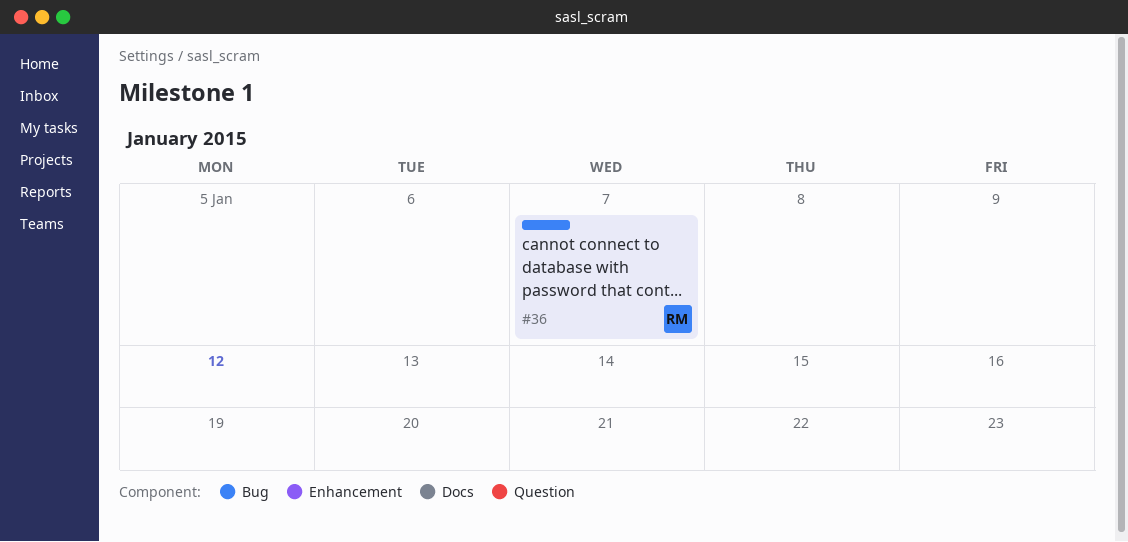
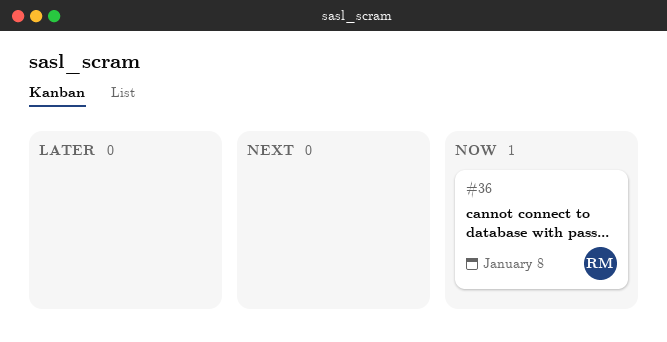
#36, due: Jan 7 -> Jan 8

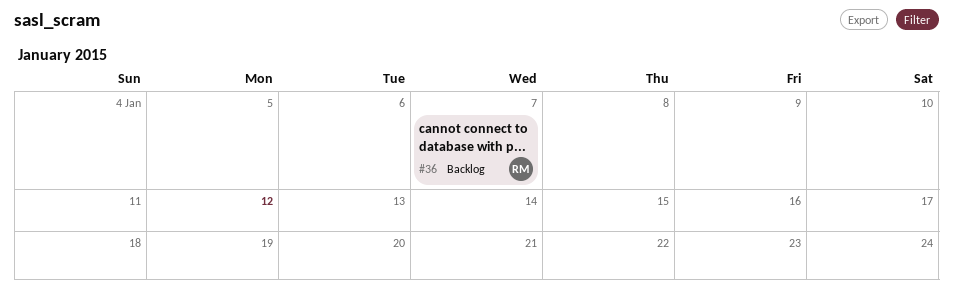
#36, due: Jan 8 -> Jan 7

